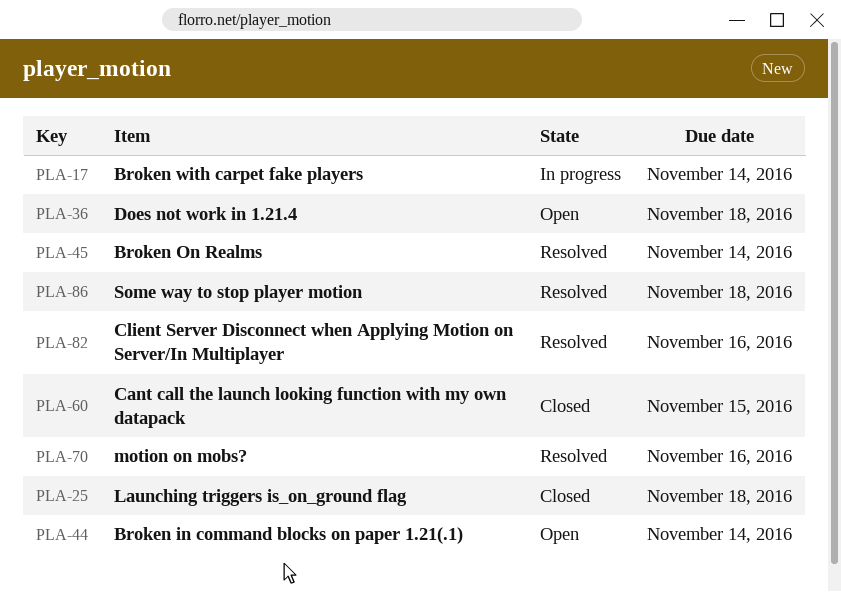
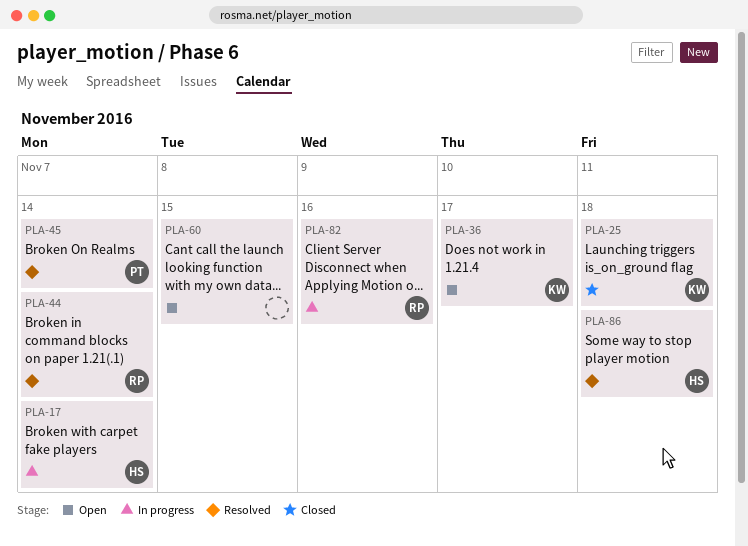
PLA-36, due: Nov 18 -> Nov 17
PLA-44, status: Open -> Resolved
PLA-60, status: Closed -> Open
PLA-70: present -> none
PLA-82, status: Resolved -> In progress

